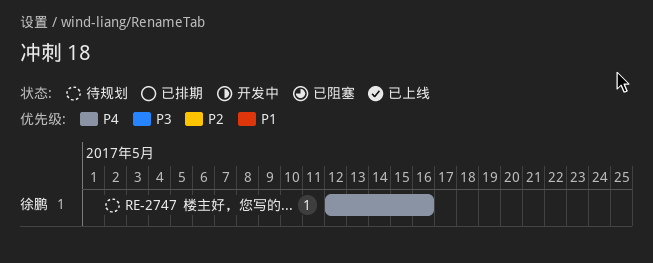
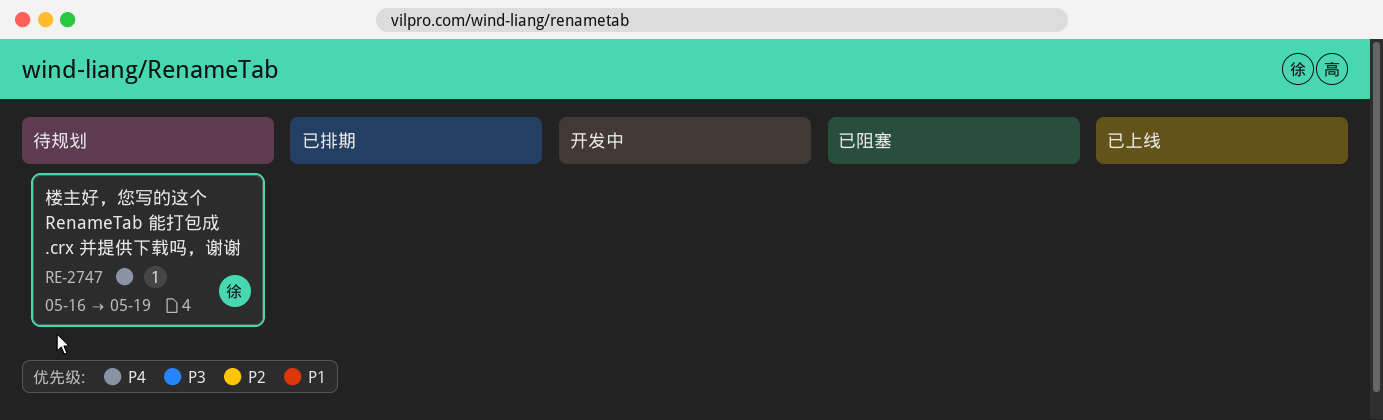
RE-2747, start: May 12 -> May 16
RE-2747, due: May 16 -> May 19

